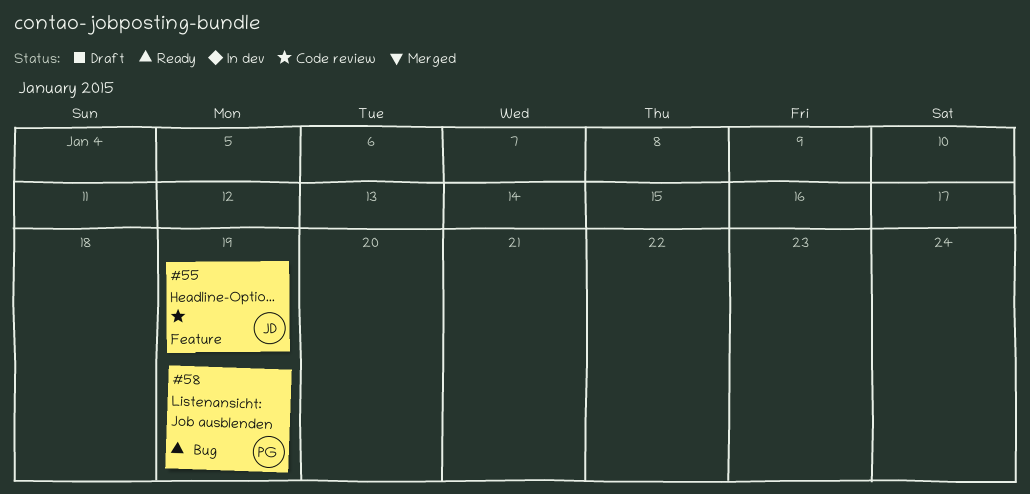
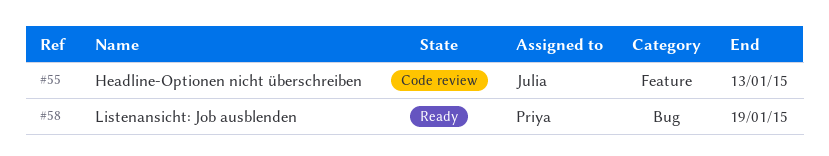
#55, due: Jan 19 -> Jan 13

